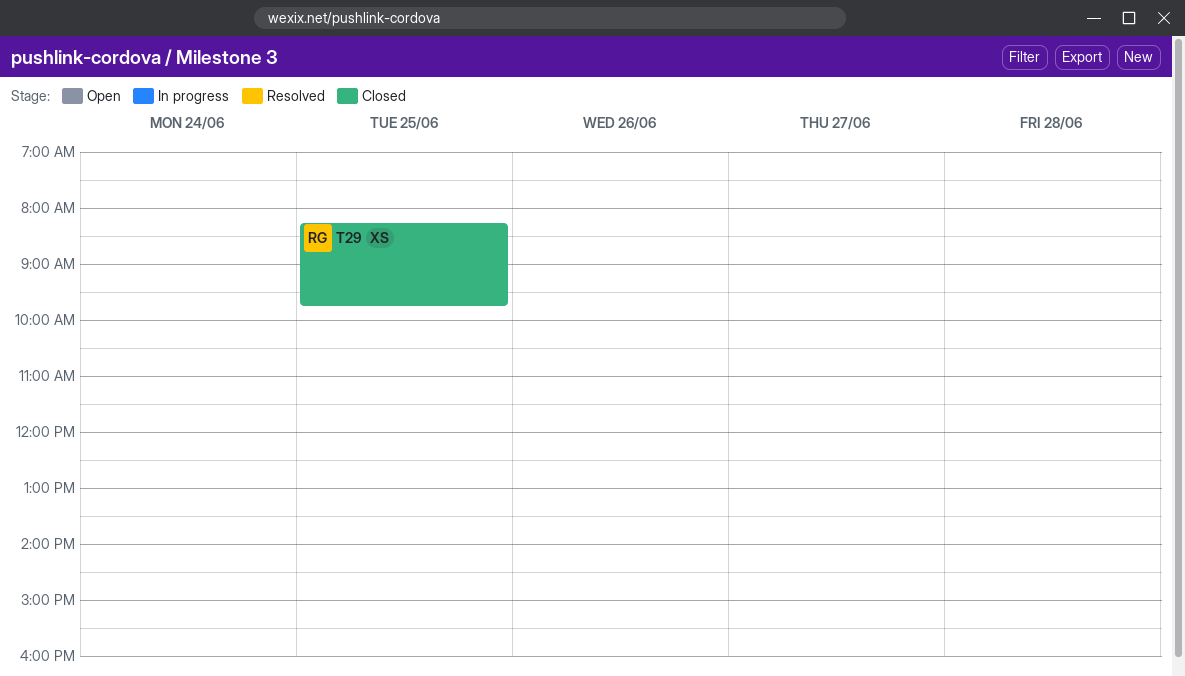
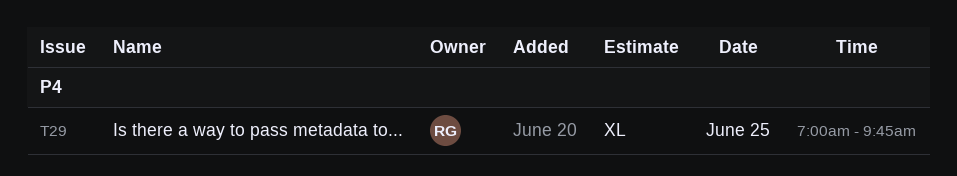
T29, estimate: XS -> XL
T29, begins: 08:15 -> 07:00

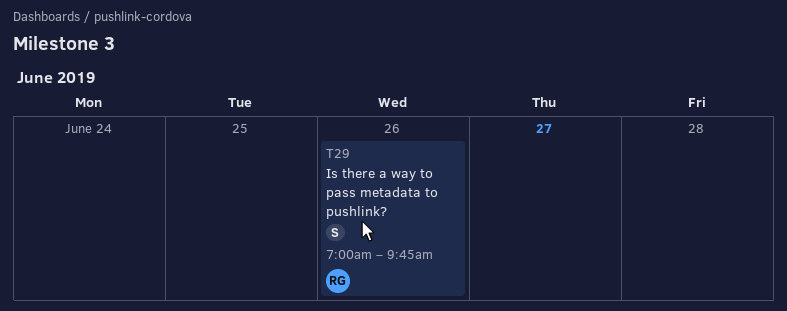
T29, estimate: XL -> S
T29, day: Jun 25 -> Jun 26

